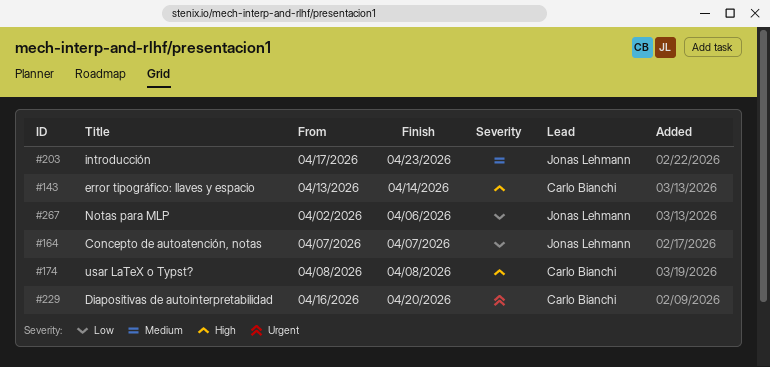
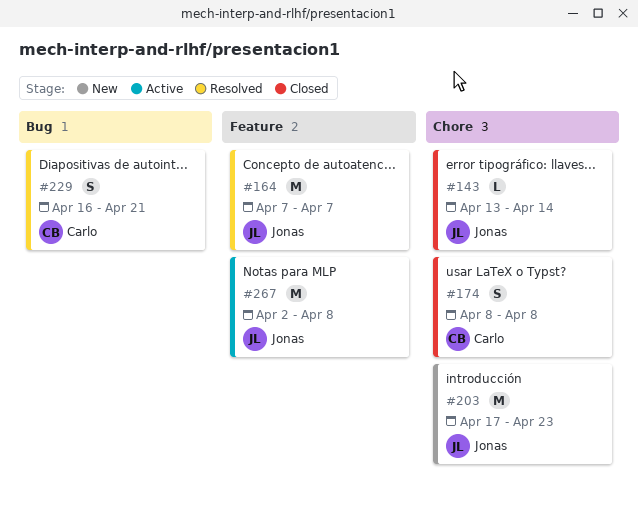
#143, owner: Carlo Bianchi -> Jonas Lehmann
#229, due: Apr 20 -> Apr 21
#267, due: Apr 6 -> Apr 8

